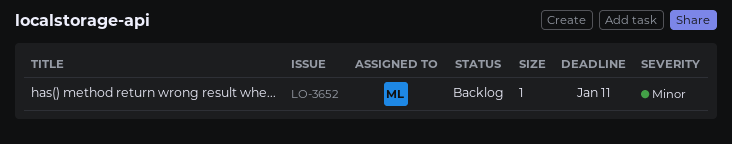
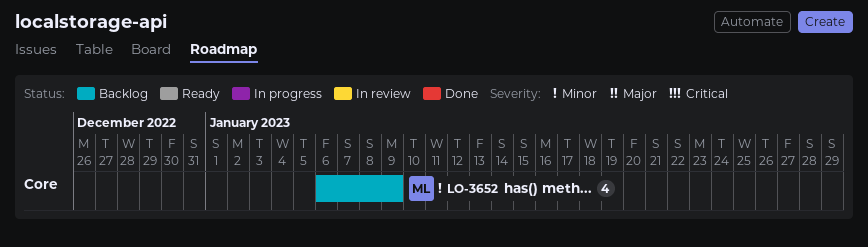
LO-3652, estimate: 1 -> 4
LO-3652, due: Jan 11 -> Jan 9

